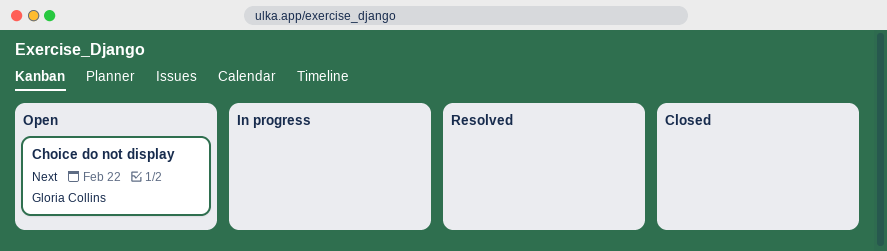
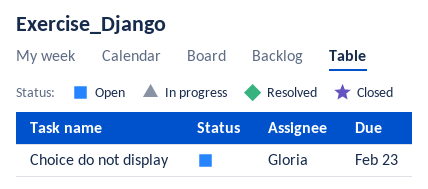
Choice do not display, due: Feb 22 -> Feb 23

